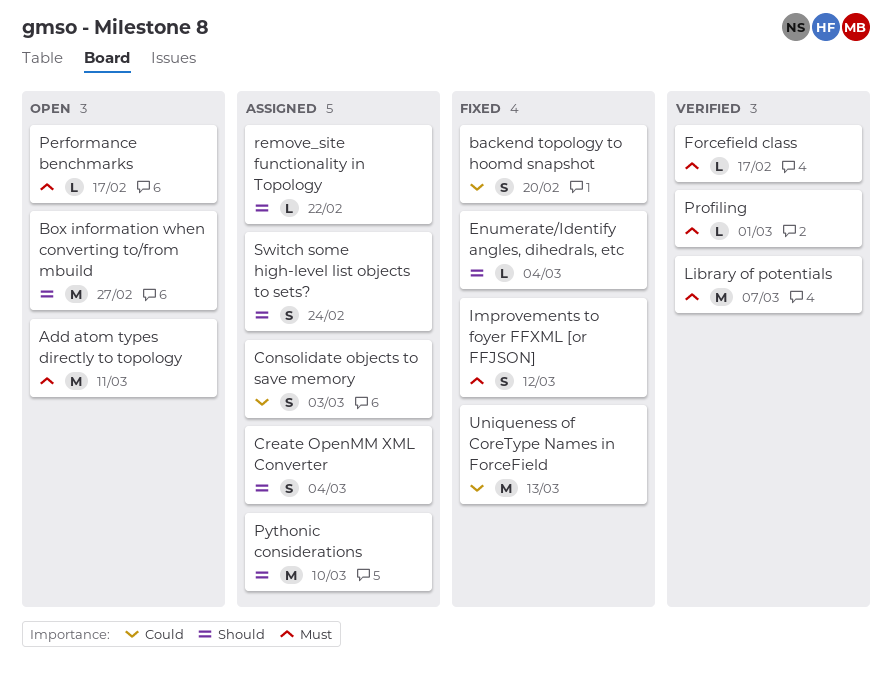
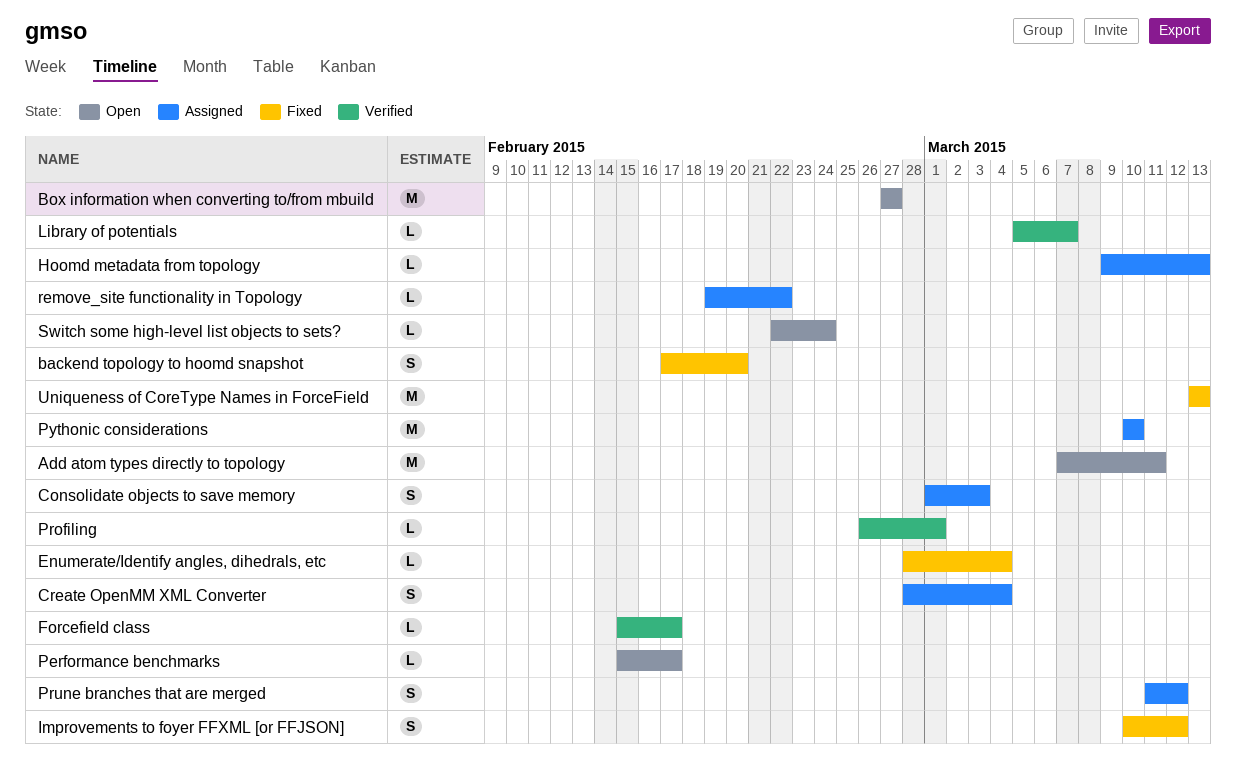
Hoomd metadata from topology: none -> present
Library of potentials, estimate: M -> L
Prune branches that are merged: none -> present
Switch some high-level list objects to sets?, status: Assigned -> Open
Switch some high-level list objects to sets?, estimate: S -> L

